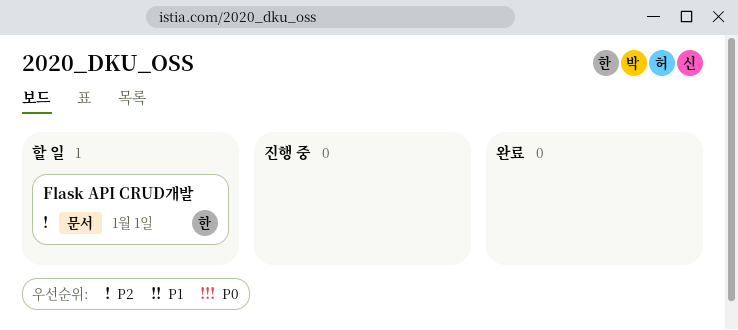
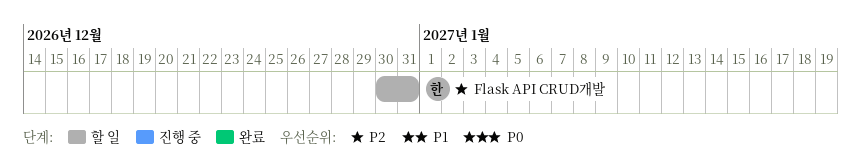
Flask API CRUD개발, due: Jan 1 -> Dec 31

